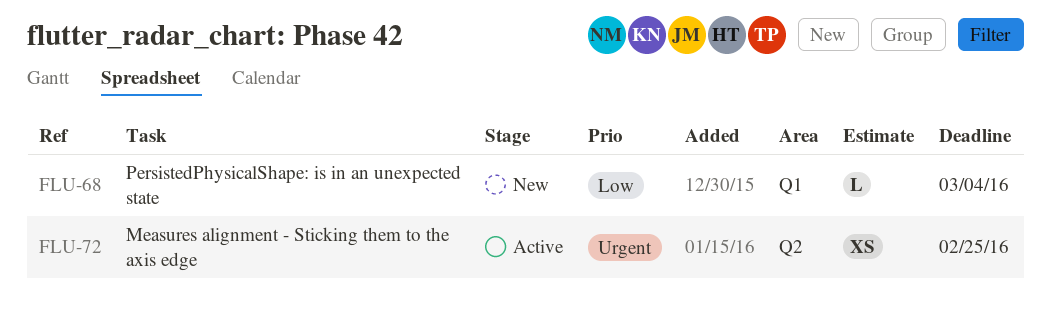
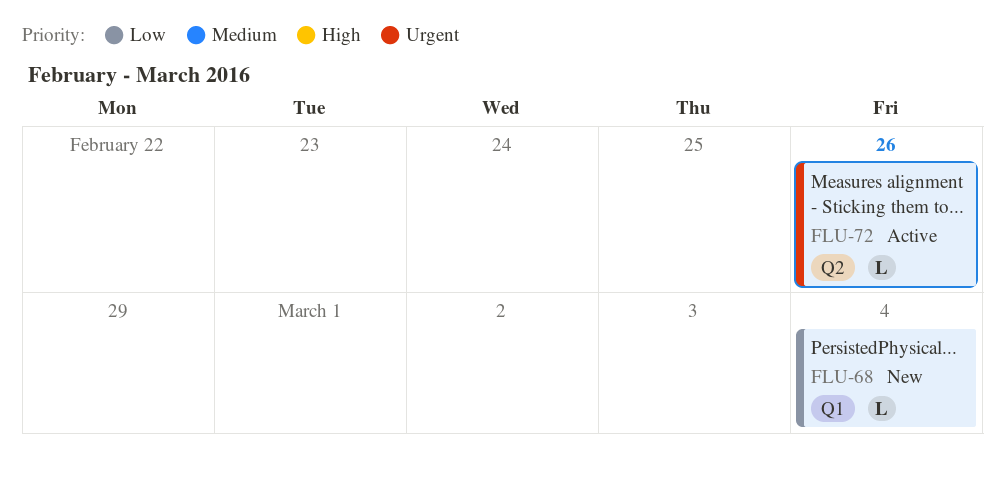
FLU-72, estimate: XS -> L
FLU-72, due: Feb 25 -> Feb 26

